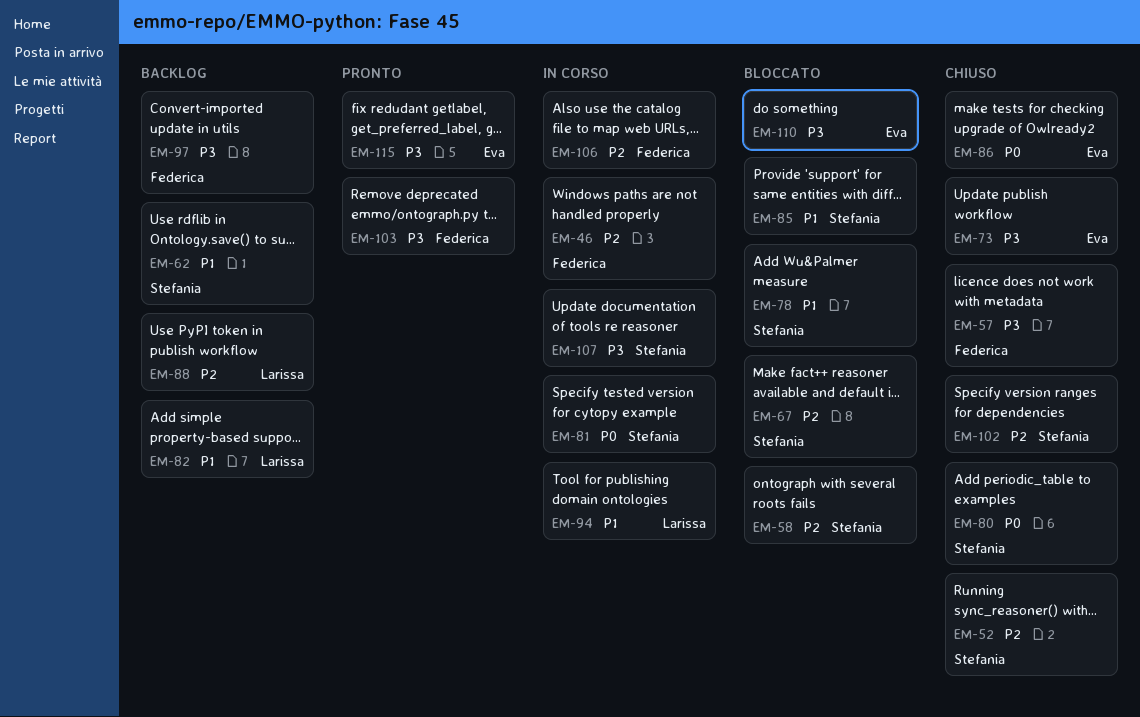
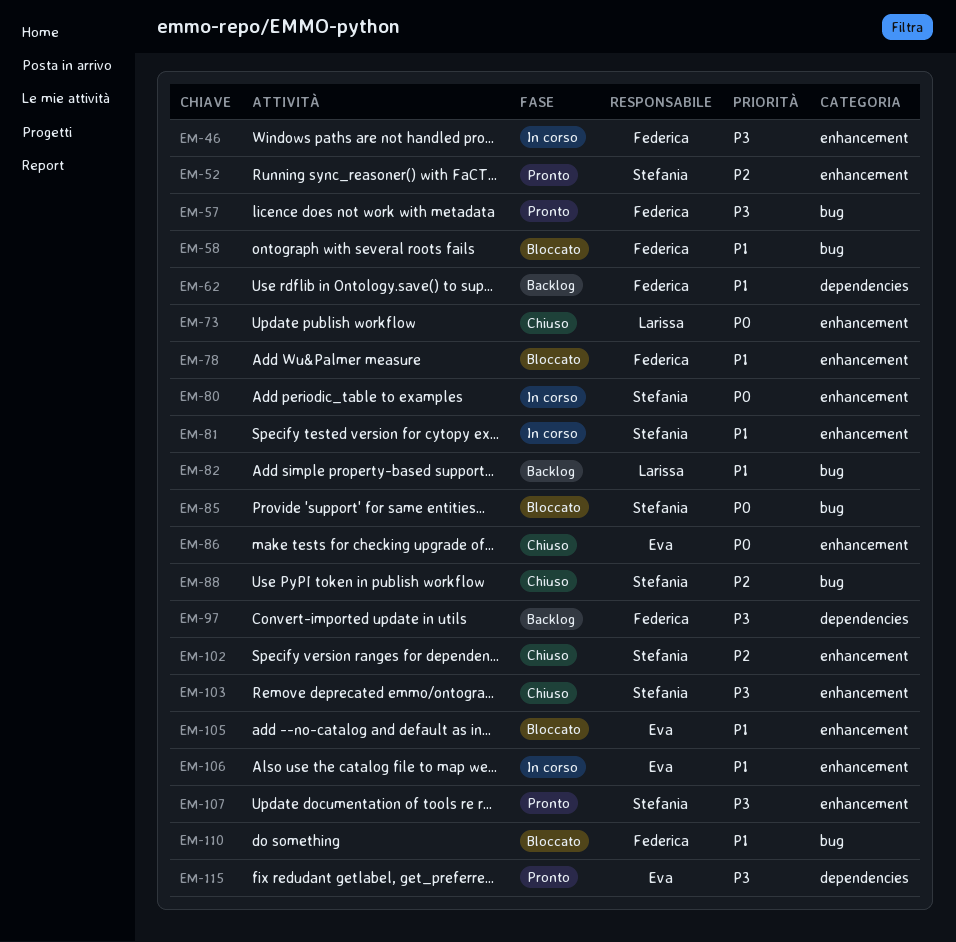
EM-46, priority: P2 -> P3
EM-52, status: Chiuso -> Pronto
EM-57, status: Chiuso -> Pronto
EM-58, owner: Stefania -> Federica
EM-58, priority: P2 -> P1
EM-62, owner: Stefania -> Federica
EM-67: present -> none
EM-73, owner: Eva -> Larissa
EM-73, priority: P3 -> P0
EM-78, owner: Stefania -> Federica
EM-80, status: Chiuso -> In corso
EM-81, priority: P0 -> P1
EM-85, priority: P1 -> P0
EM-88, status: Backlog -> Chiuso
EM-88, owner: Larissa -> Stefania
EM-94: present -> none
EM-103, status: Pronto -> Chiuso
EM-103, owner: Federica -> Stefania
EM-105: none -> present
EM-106, owner: Federica -> Eva
EM-106, priority: P2 -> P1
EM-107, status: In corso -> Pronto
EM-110, owner: Eva -> Federica
EM-110, priority: P3 -> P1

